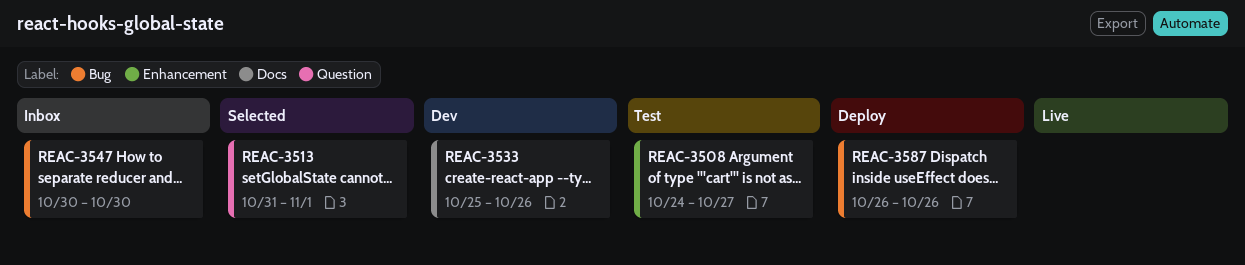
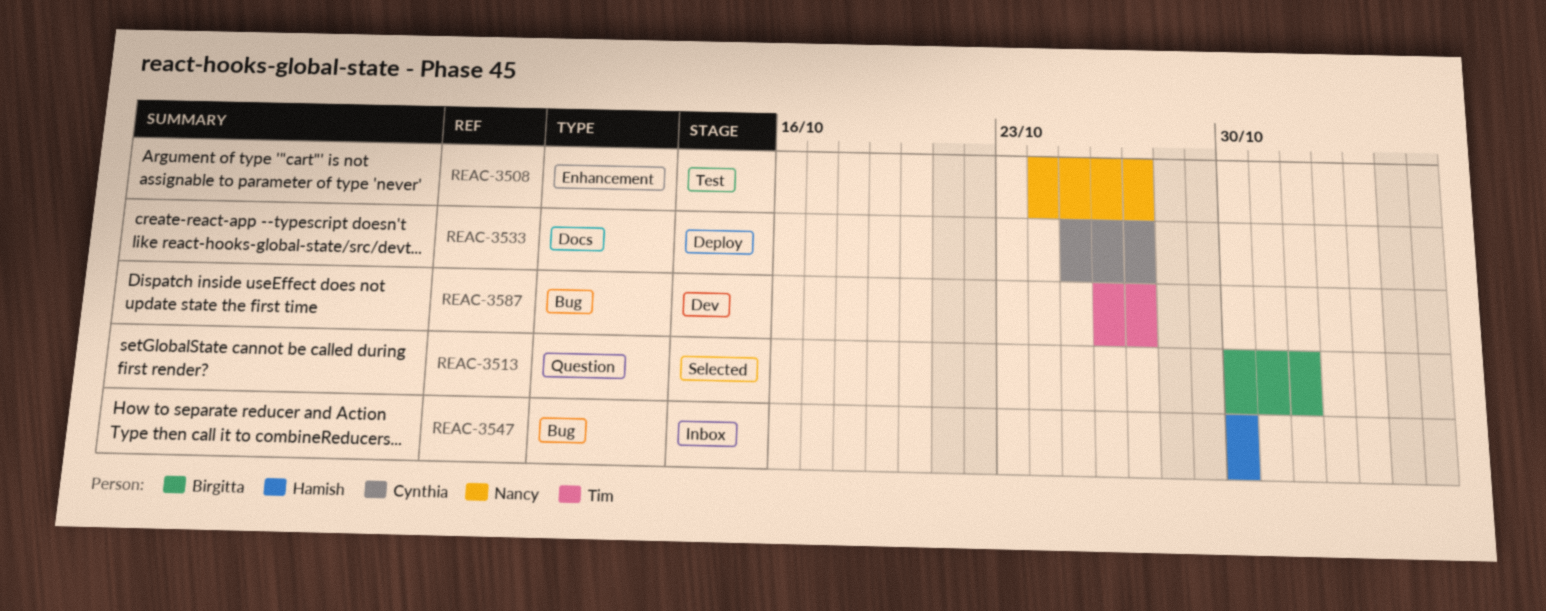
REAC-3513, start: Oct 31 -> Oct 30
REAC-3533, status: Dev -> Deploy
REAC-3533, due: Oct 26 -> Oct 27
REAC-3587, status: Deploy -> Dev
REAC-3587, due: Oct 26 -> Oct 27

